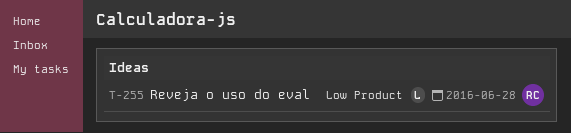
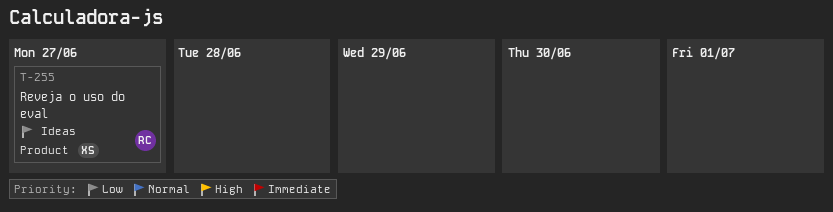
T-255, estimate: L -> XS
T-255, due: Jun 28 -> Jun 27

